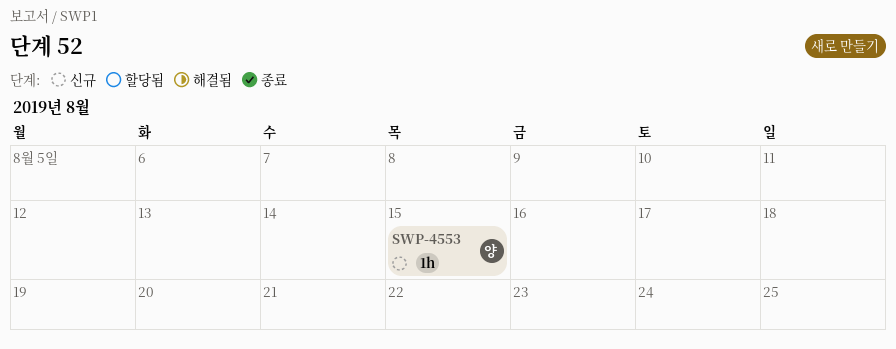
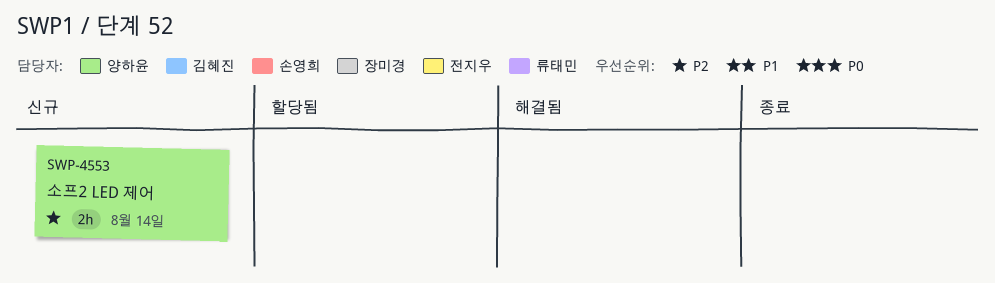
SWP-4553, estimate: 1h -> 2h
SWP-4553, due: Aug 15 -> Aug 14

